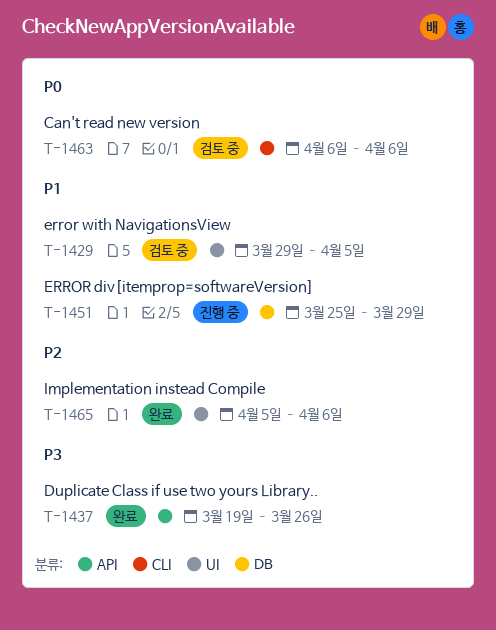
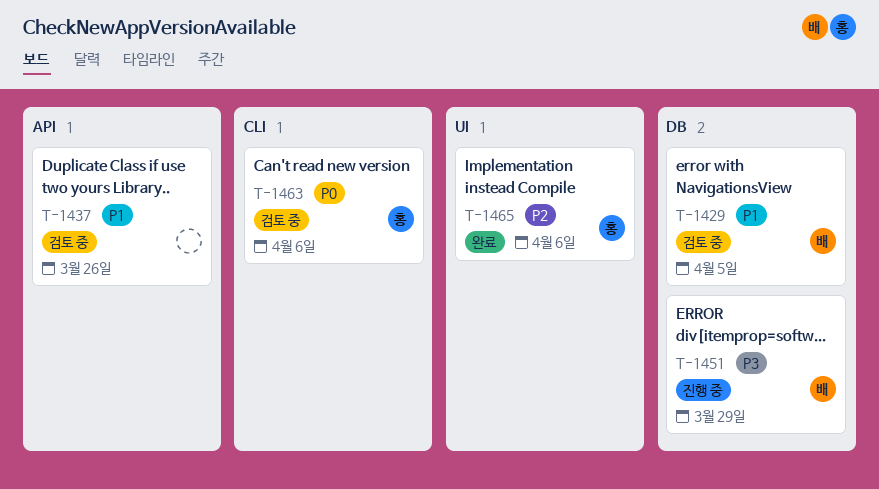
T-1429, label: UI -> DB
T-1437, status: 완료 -> 검토 중
T-1437, priority: P3 -> P1
T-1451, priority: P1 -> P3

